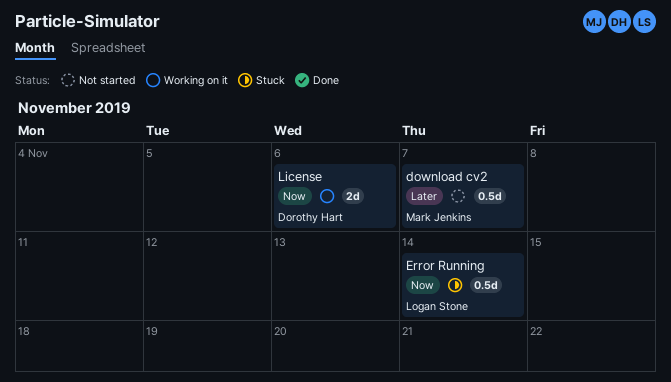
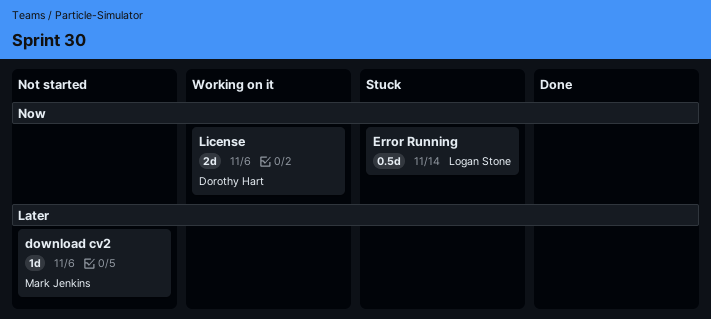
download cv2, estimate: 0.5d -> 1d
download cv2, due: Nov 7 -> Nov 6

